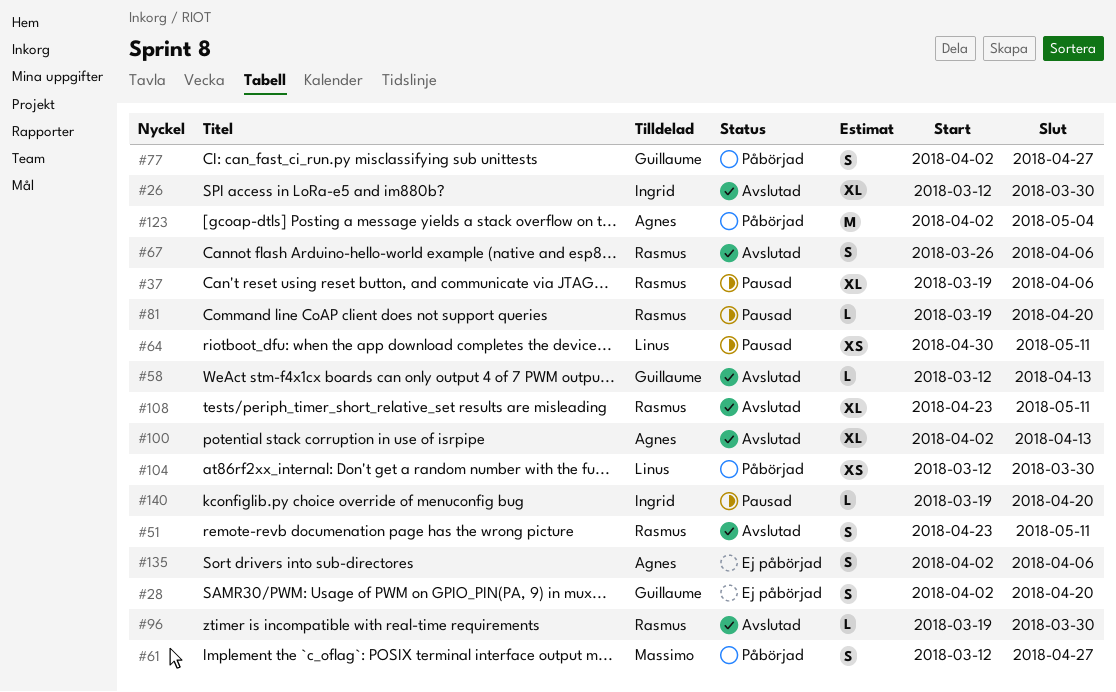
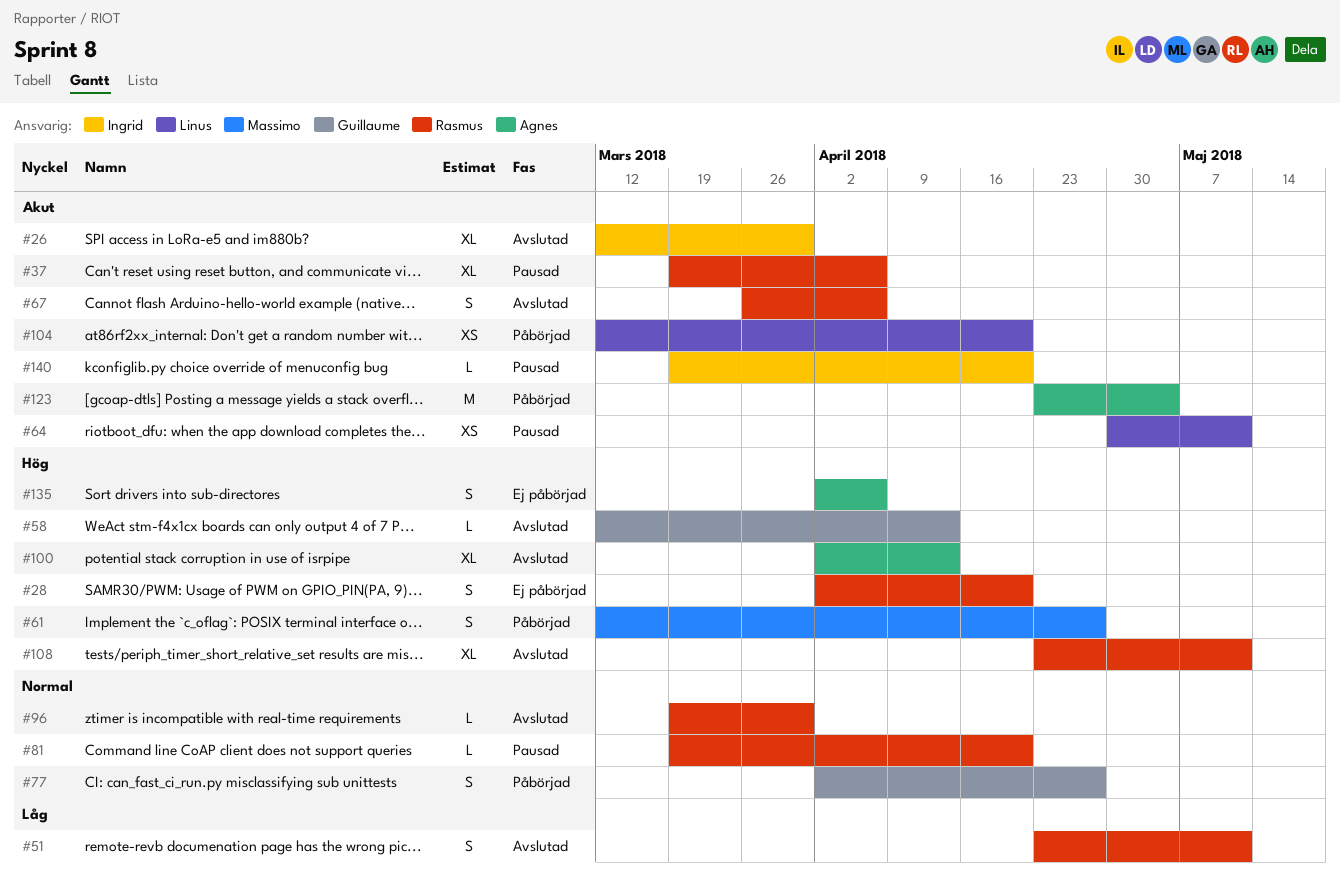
#28, owner: Guillaume -> Rasmus
#104, due: Mar 30 -> Apr 20
#123, start: Apr 2 -> Apr 23

